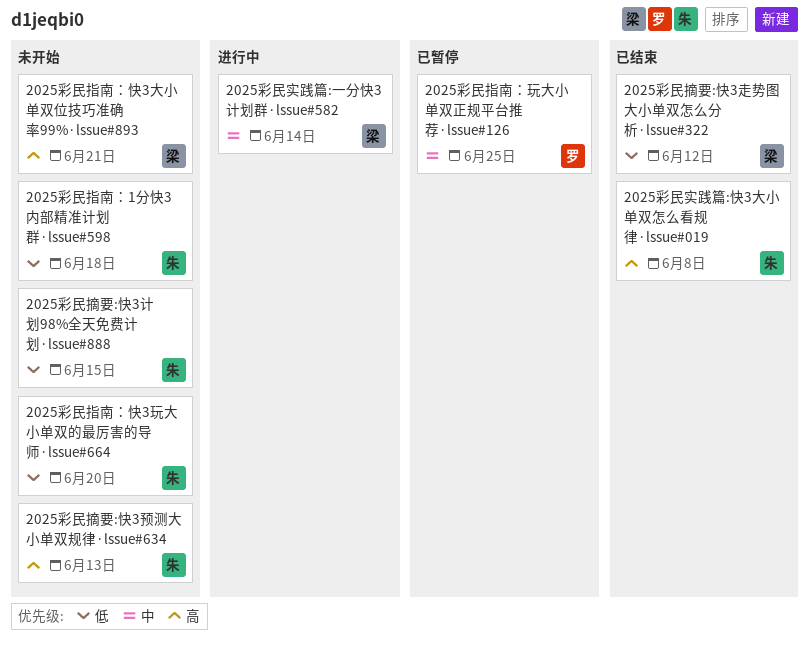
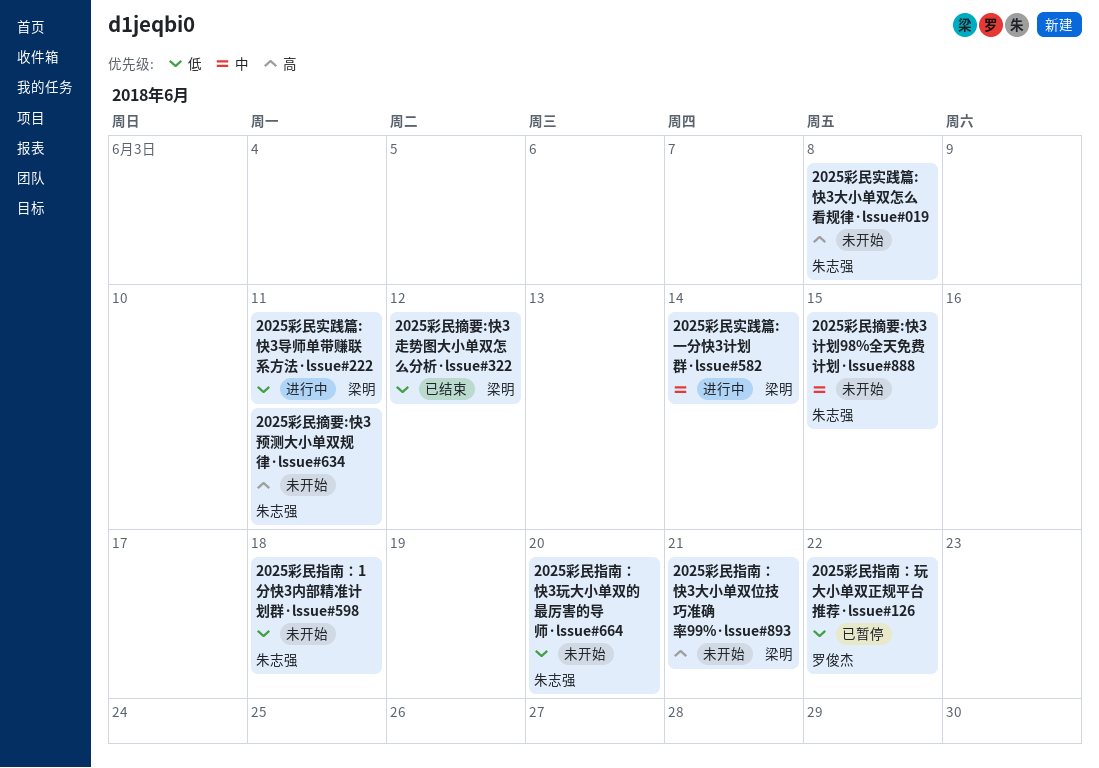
2025彩民实践篇:快3大小单双怎么看规律·lssue#019, status: 已结束 -> 未开始
2025彩民实践篇:快3导师单带赚联系方法·lssue#222: none -> present
2025彩民指南：玩大小单双正规平台推荐·lssue#126, priority: 中 -> 低
2025彩民指南：玩大小单双正规平台推荐·lssue#126, due: Jun 25 -> Jun 22
2025彩民摘要:快3计划98%全天免费计划·lssue#888, priority: 低 -> 中
2025彩民摘要:快3预测大小单双规律·lssue#634, due: Jun 13 -> Jun 11

